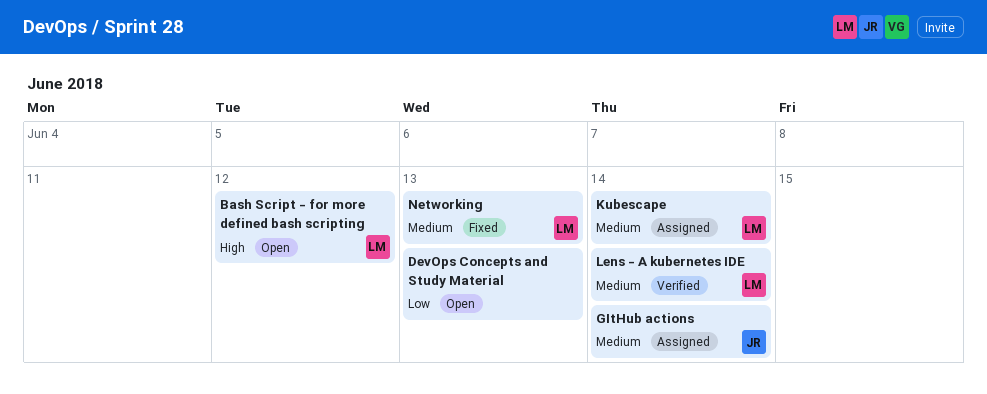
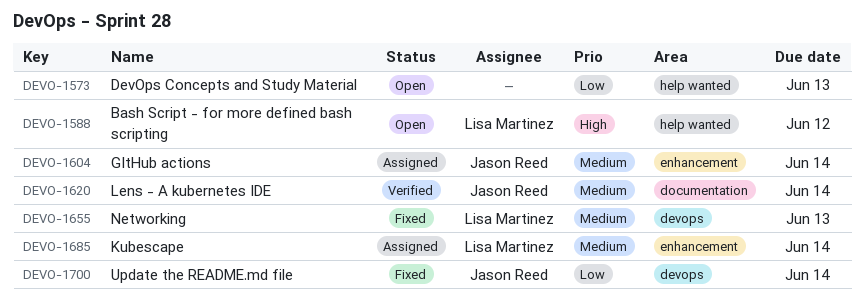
Lens - A kubernetes IDE, owner: Lisa Martinez -> Jason Reed
Update the README.md file: none -> present

